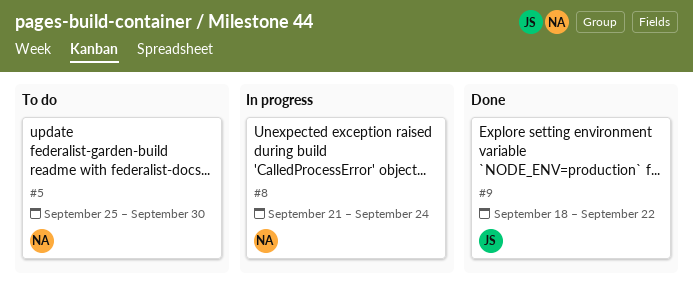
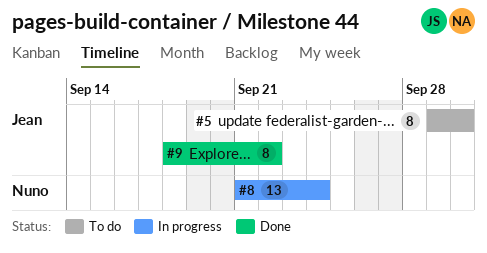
#5, owner: Nuno -> Jean
#5, start: Sep 25 -> Sep 29

